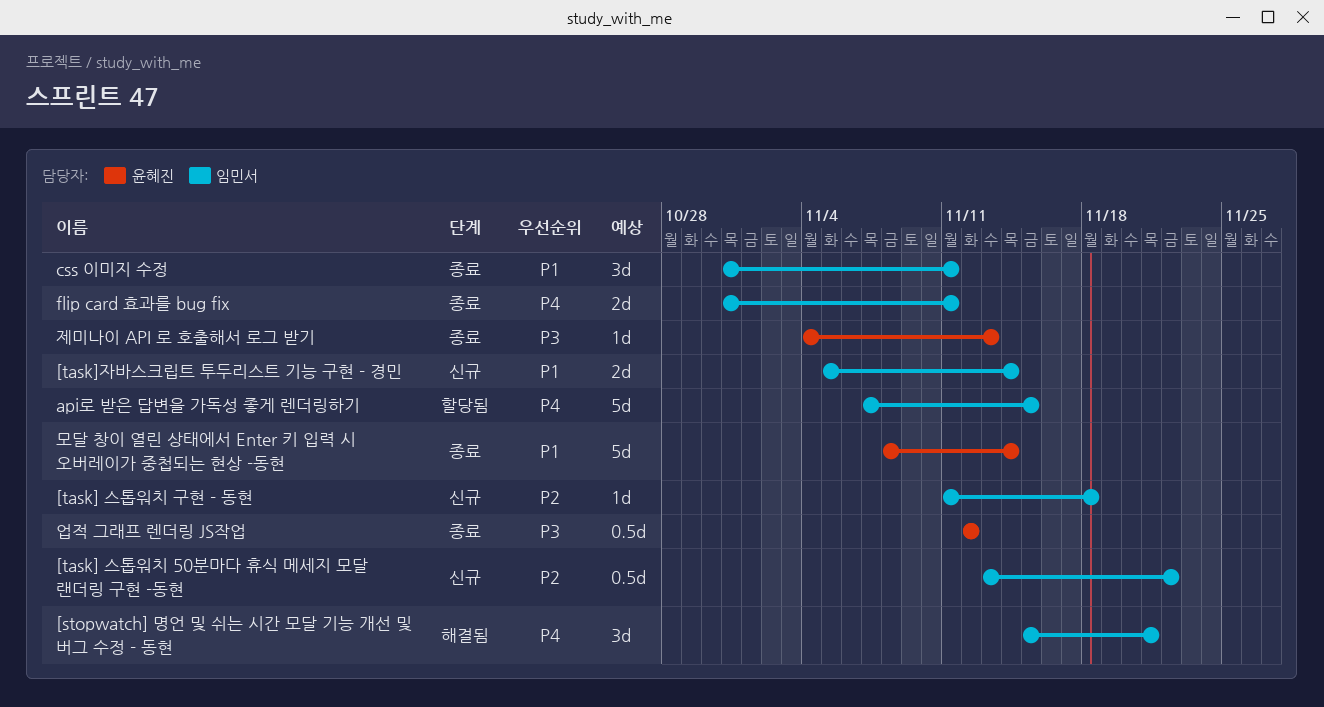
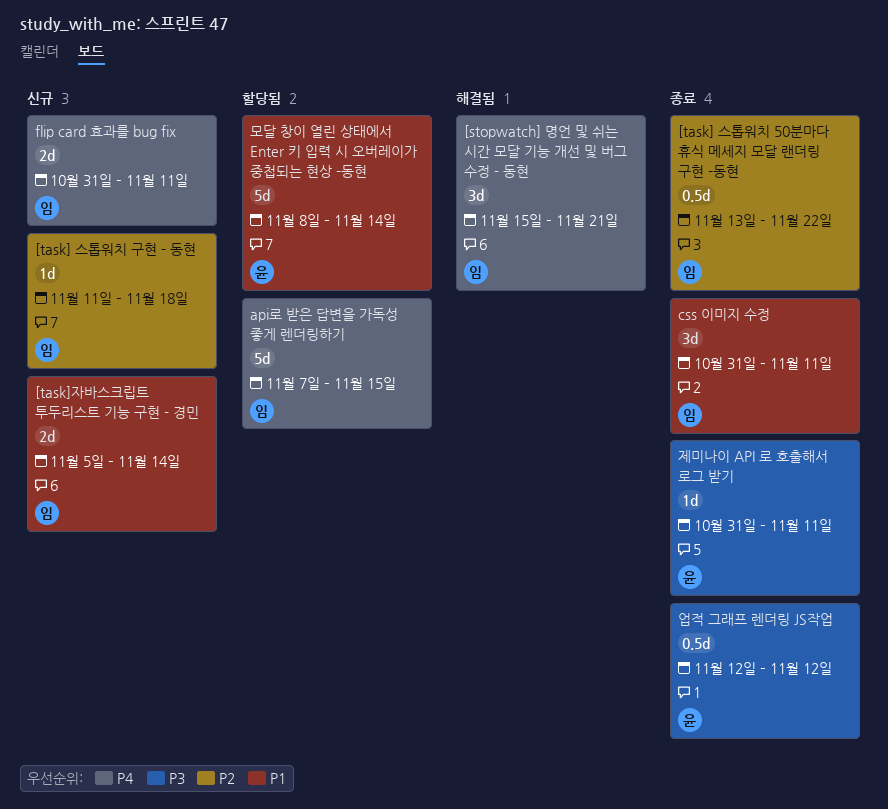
[task] 스톱워치 50분마다 휴식 메세지 모달 랜더링 구현 -동현, status: 신규 -> 종료
flip card 효과를 bug fix, status: 종료 -> 신규
모달 창이 열린 상태에서 Enter 키 입력 시 오버레이가 중첩되는 현상 -동현, status: 종료 -> 할당됨
제미나이 API 로 호출해서 로그 받기, start: Nov 4 -> Oct 31
제미나이 API 로 호출해서 로그 받기, due: Nov 13 -> Nov 11

